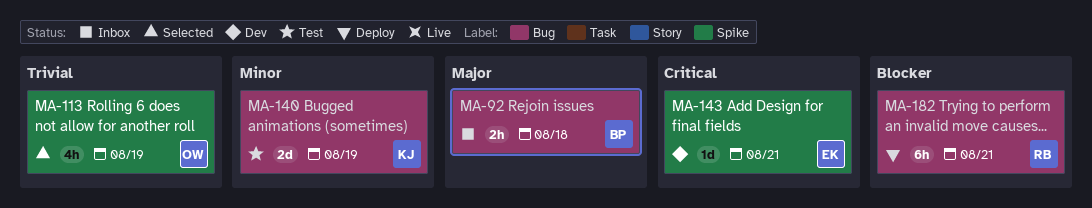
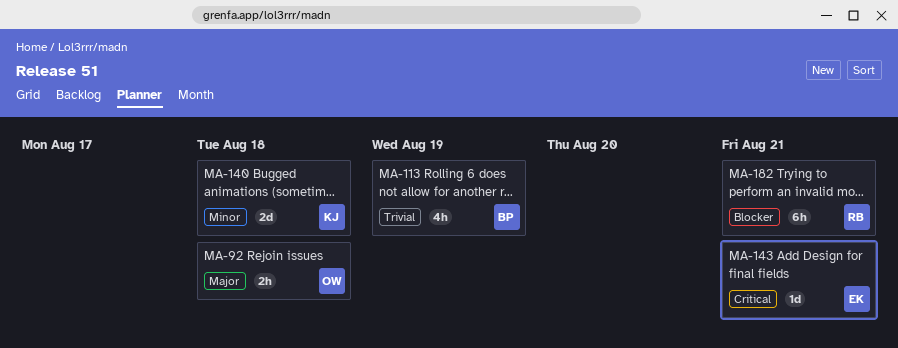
MA-92, owner: BP -> OW
MA-113, owner: OW -> BP
MA-140, due: Aug 19 -> Aug 18

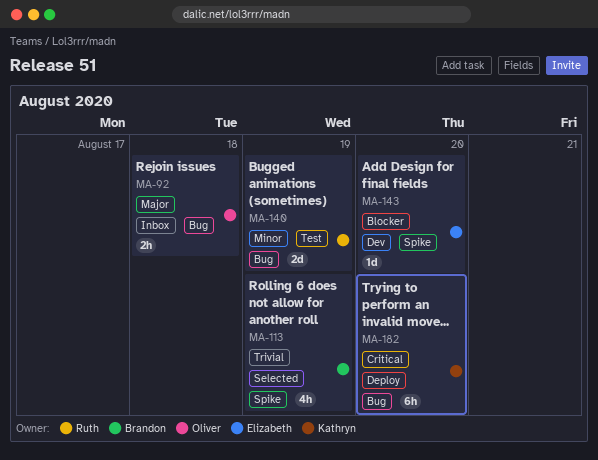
MA-140, owner: Kathryn -> Ruth
MA-140, due: Aug 18 -> Aug 19
MA-143, priority: Critical -> Blocker
MA-143, due: Aug 21 -> Aug 20
MA-182, owner: Ruth -> Kathryn
MA-182, priority: Blocker -> Critical
MA-182, due: Aug 21 -> Aug 20

